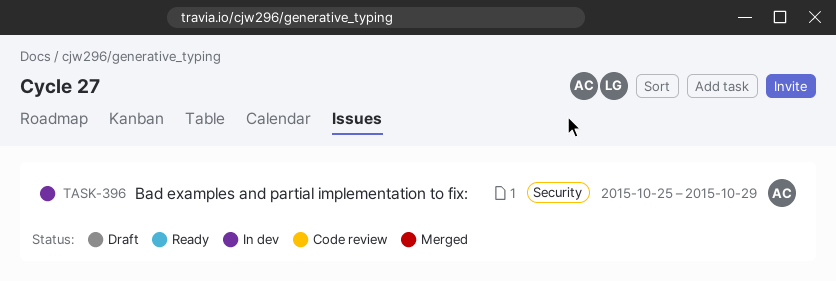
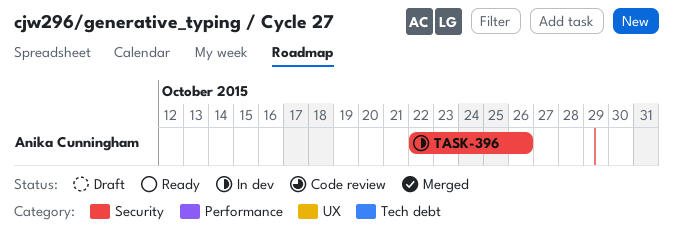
TASK-396, start: Oct 25 -> Oct 22
TASK-396, due: Oct 29 -> Oct 26

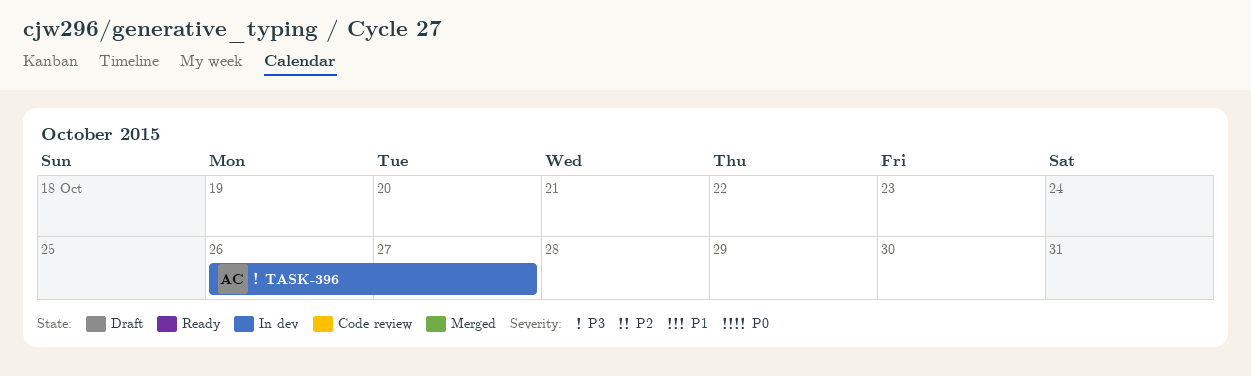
TASK-396, start: Oct 22 -> Oct 26
TASK-396, due: Oct 26 -> Oct 27

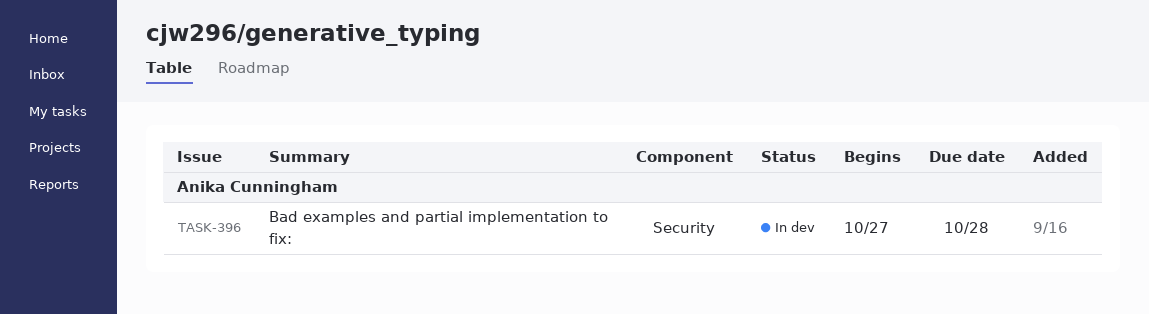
TASK-396, start: Oct 26 -> Oct 27
TASK-396, due: Oct 27 -> Oct 28

